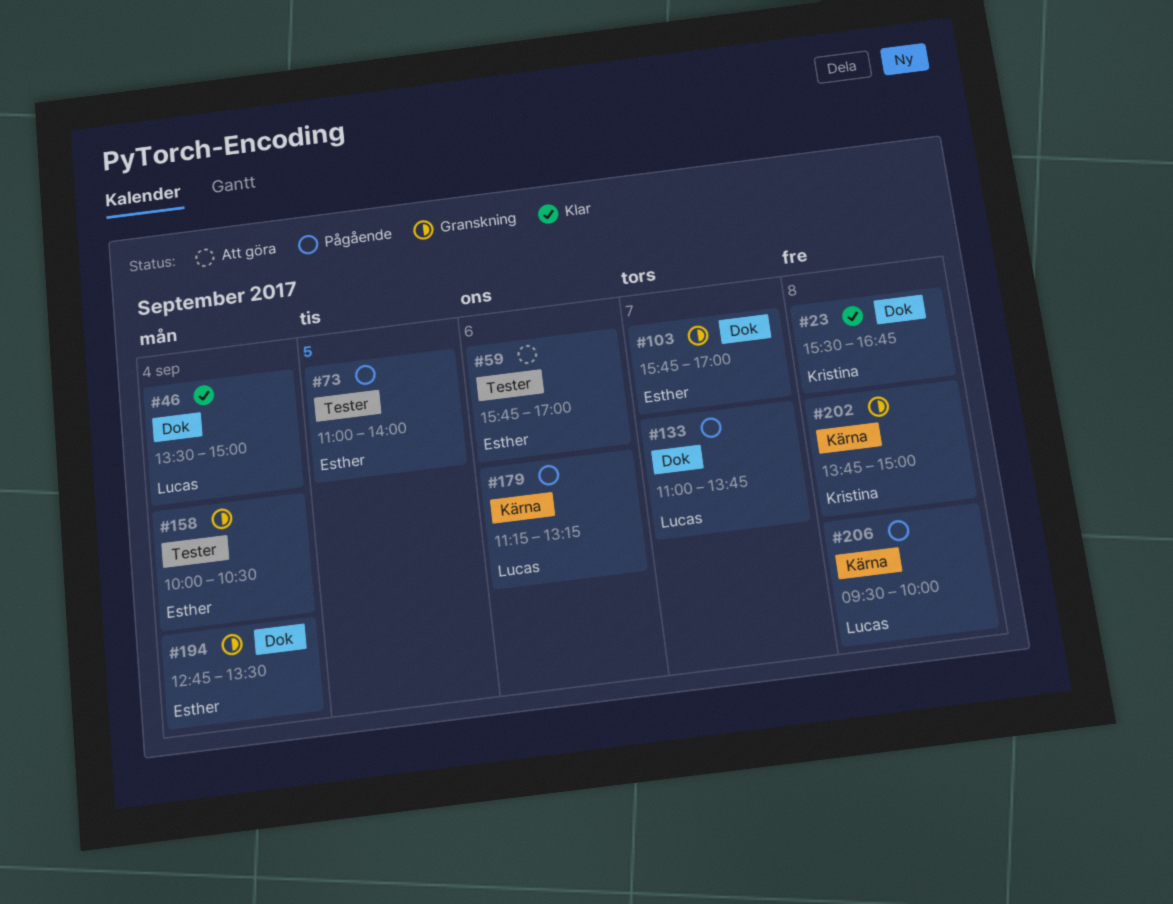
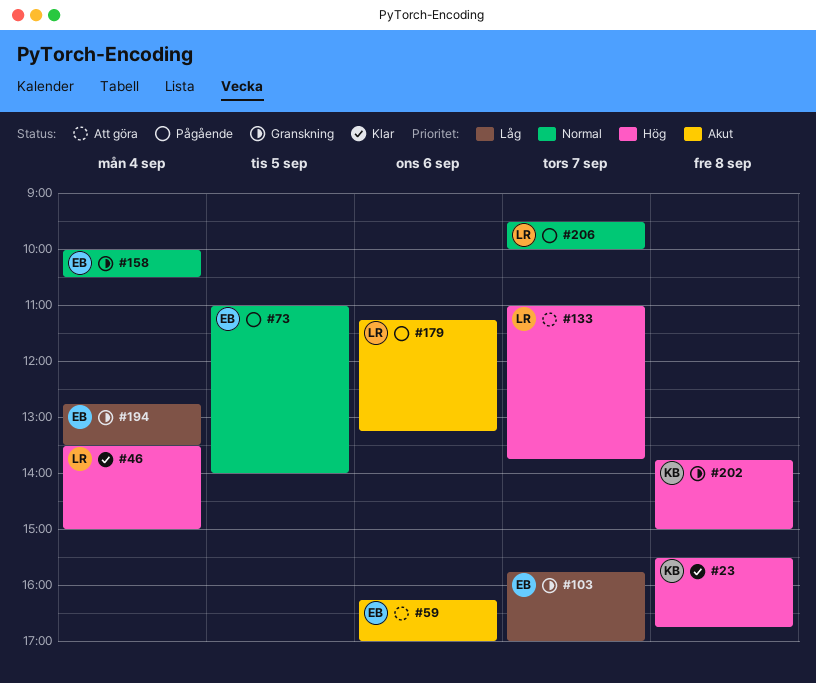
#59, begins: 15:45 -> 16:15
#133, status: Pågående -> Att göra
#206, day: Sep 8 -> Sep 7

